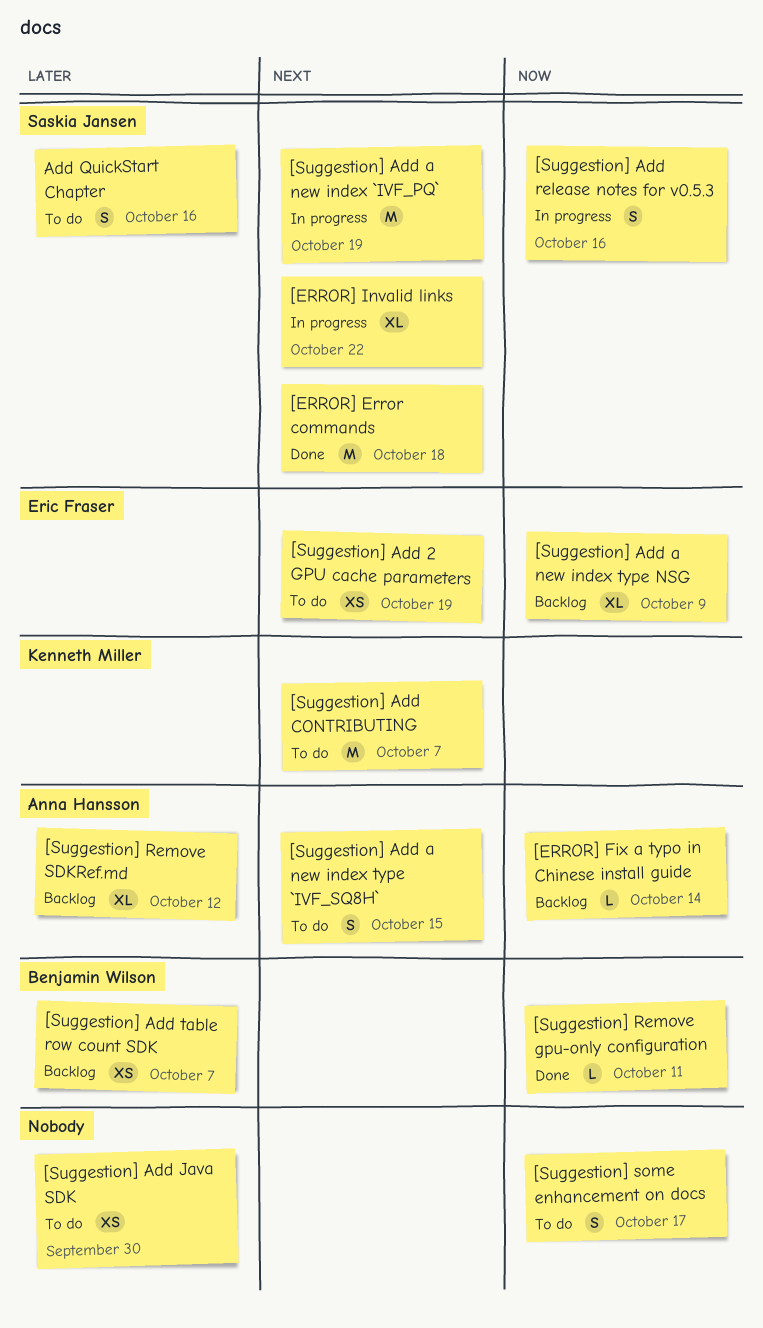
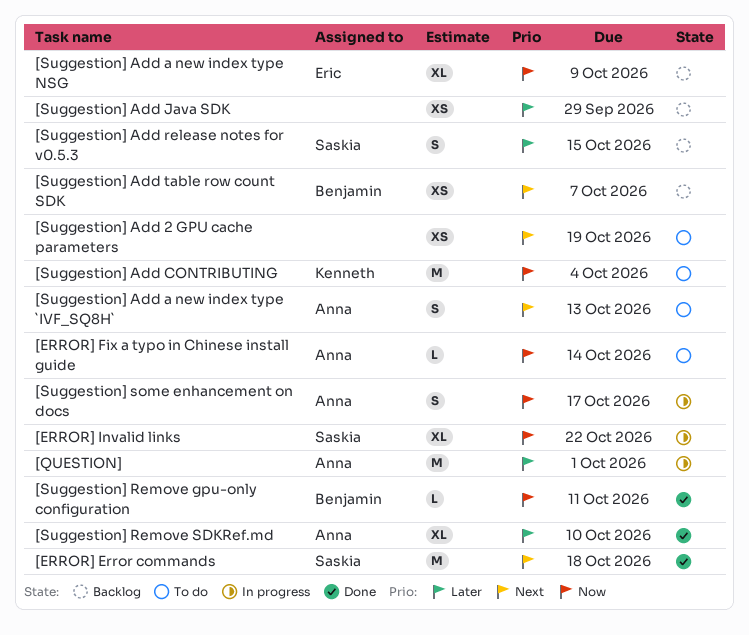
[ERROR] Fix a typo in Chinese install guide, status: Backlog -> To do
[ERROR] Invalid links, priority: Next -> Now
[QUESTION]: none -> present
[Suggestion] Add 2 GPU cache parameters, owner: Eric Fraser -> none
[Suggestion] Add a new index `IVF_PQ`: present -> none
[Suggestion] Add a new index type `IVF_SQ8H`, due: Oct 15 -> Oct 13
[Suggestion] Add CONTRIBUTING, priority: Next -> Now
[Suggestion] Add CONTRIBUTING, due: Oct 7 -> Oct 4
[Suggestion] Add Java SDK, status: To do -> Backlog
[Suggestion] Add Java SDK, due: Sep 30 -> Sep 29
[Suggestion] Add release notes for v0.5.3, status: In progress -> Backlog
[Suggestion] Add release notes for v0.5.3, priority: Now -> Later
[Suggestion] Add release notes for v0.5.3, due: Oct 16 -> Oct 15
[Suggestion] Add table row count SDK, priority: Later -> Next
[Suggestion] Remove SDKRef.md, status: Backlog -> Done
[Suggestion] Remove SDKRef.md, due: Oct 12 -> Oct 10
[Suggestion] some enhancement on docs, status: To do -> In progress
[Suggestion] some enhancement on docs, owner: none -> Anna Hansson
Add QuickStart Chapter: present -> none

